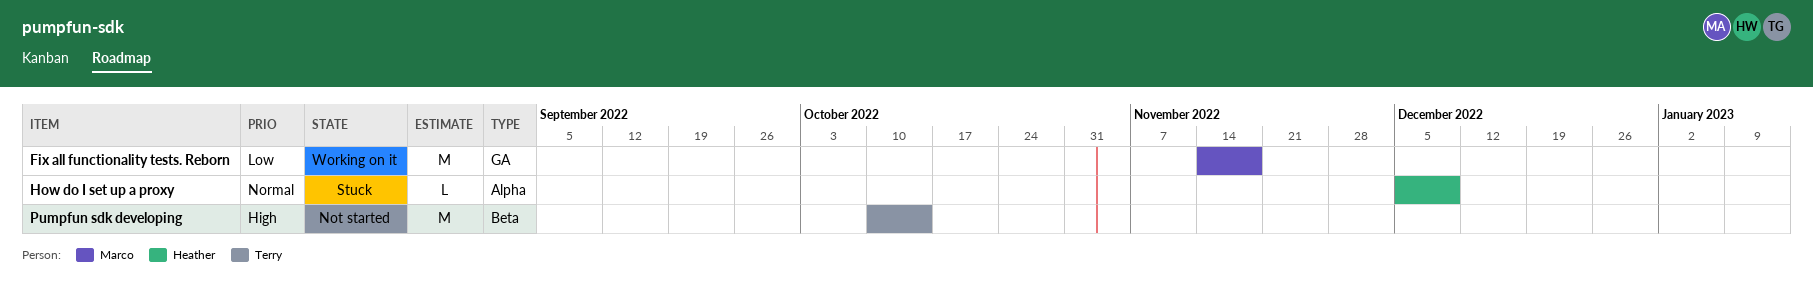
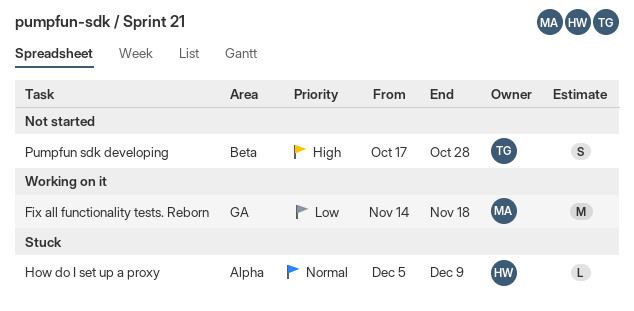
Pumpfun sdk developing, estimate: M -> S
Pumpfun sdk developing, start: Oct 10 -> Oct 17
Pumpfun sdk developing, due: Oct 14 -> Oct 28

